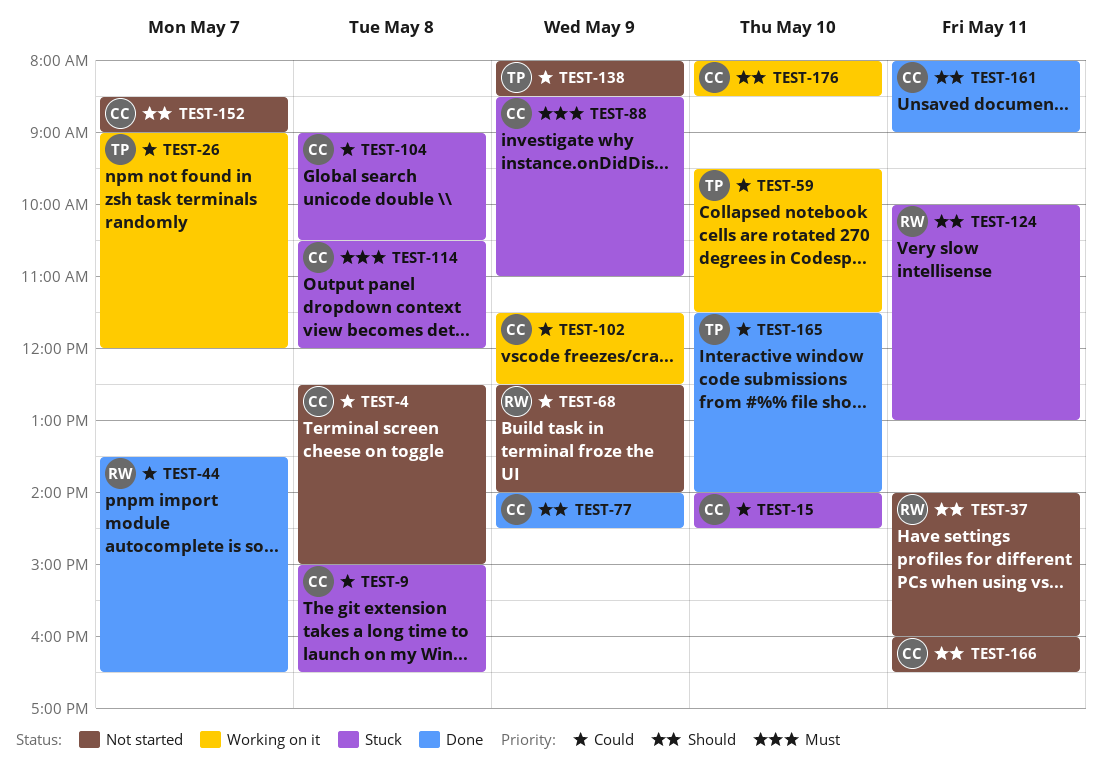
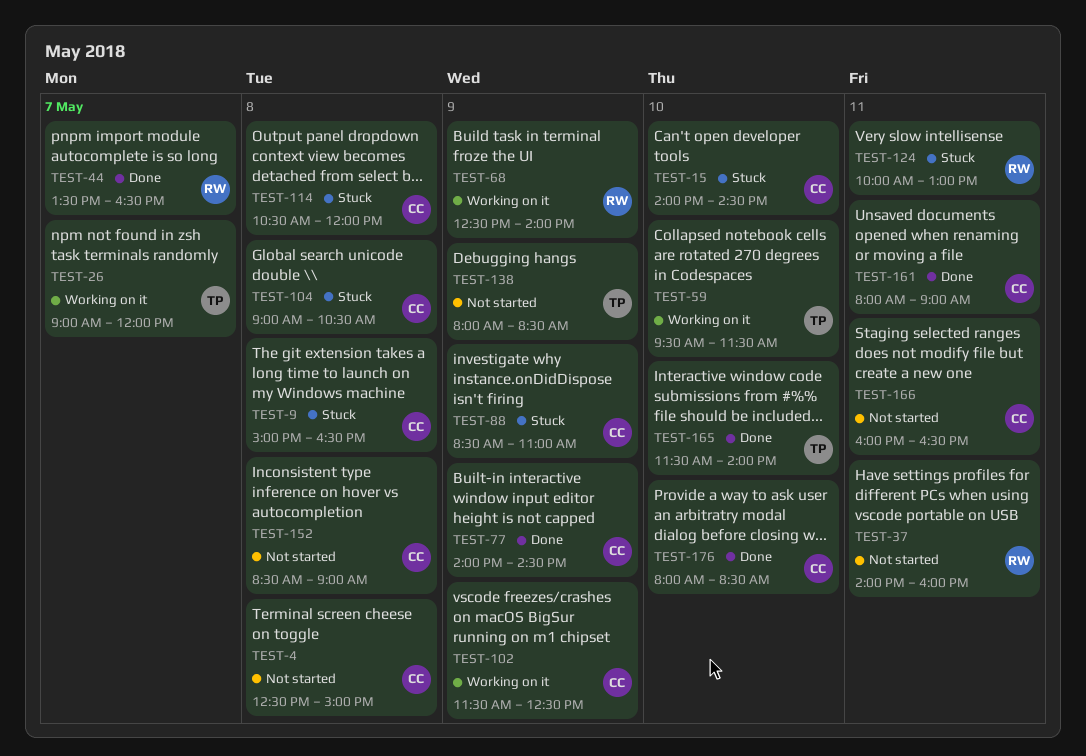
TEST-68, status: Not started -> Working on it
TEST-152, day: May 7 -> May 8
TEST-176, status: Working on it -> Done

